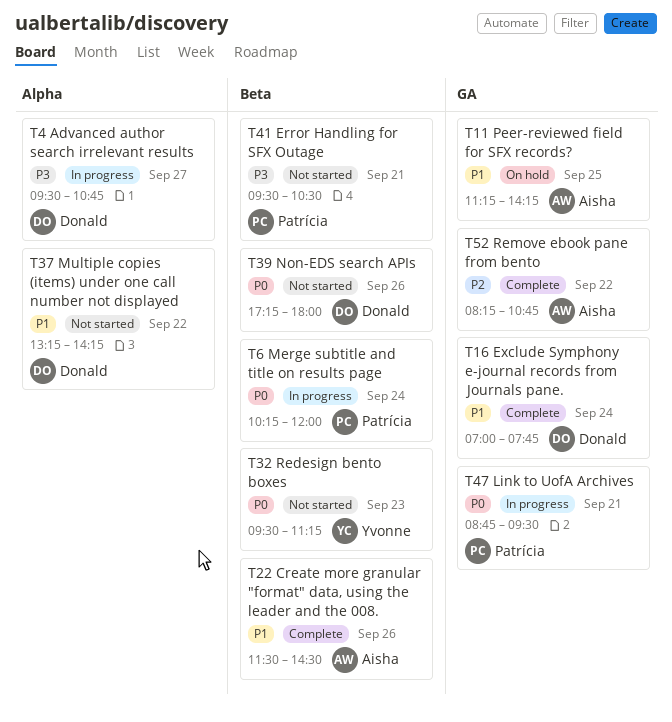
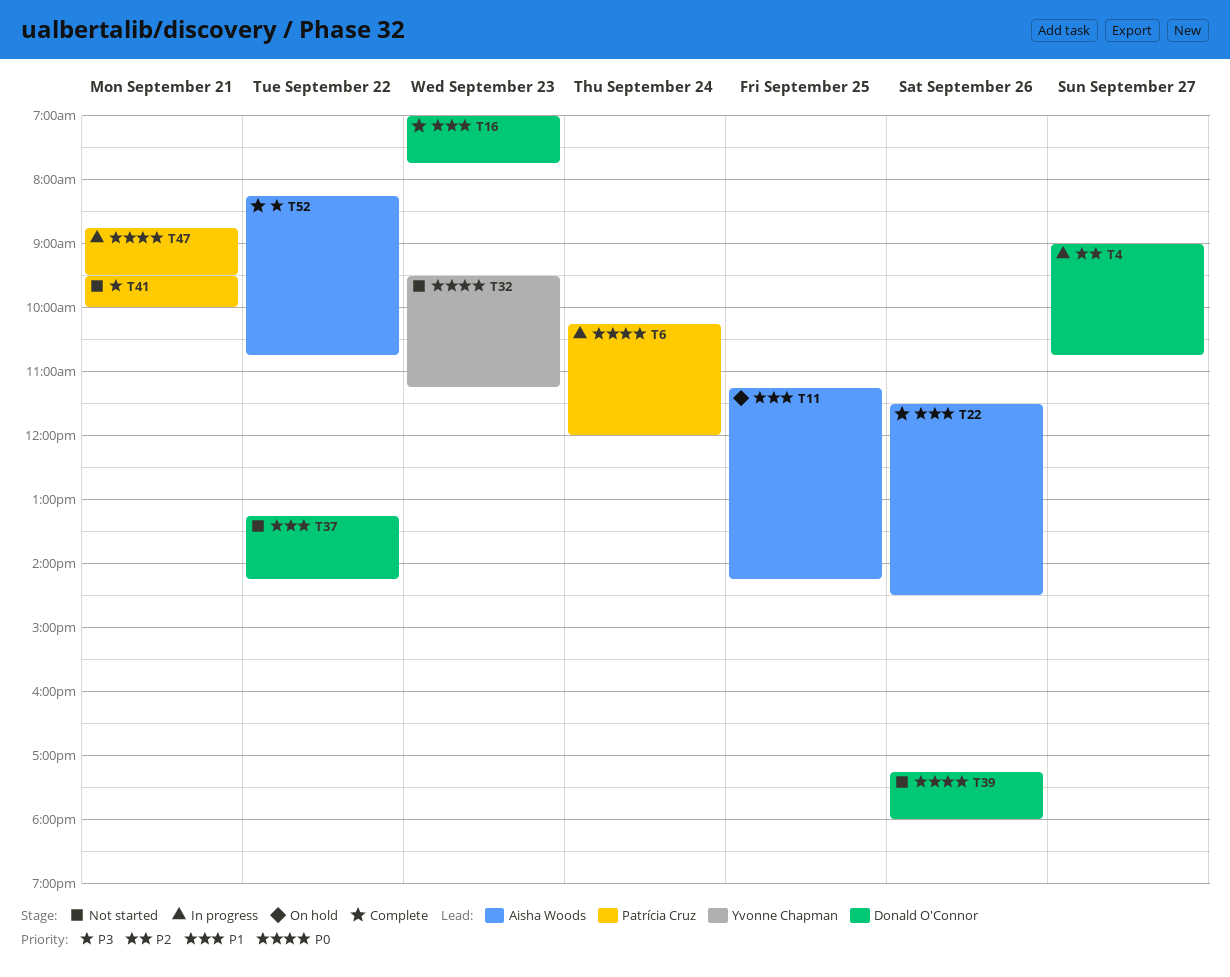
T4, priority: P3 -> P2
T4, begins: 09:30 -> 09:00
T16, day: Sep 24 -> Sep 23
T41, ends: 10:30 -> 10:00
T52, priority: P2 -> P3

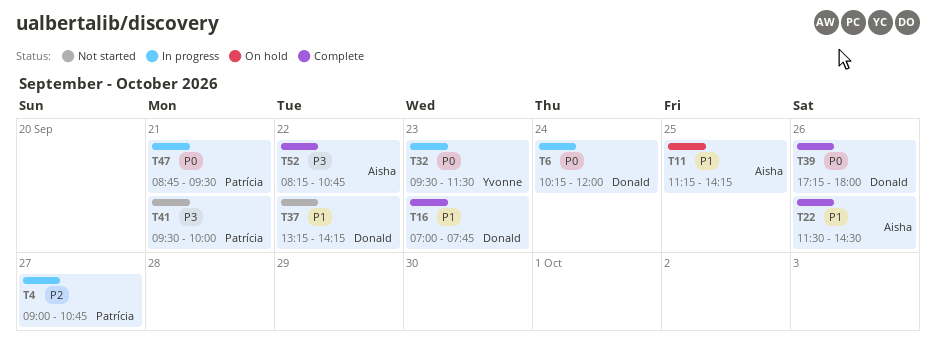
T4, owner: Donald O'Connor -> Patrícia Cruz
T6, owner: Patrícia Cruz -> Donald O'Connor
T32, status: Not started -> In progress
T32, ends: 11:15 -> 11:30
T39, status: Not started -> Complete

